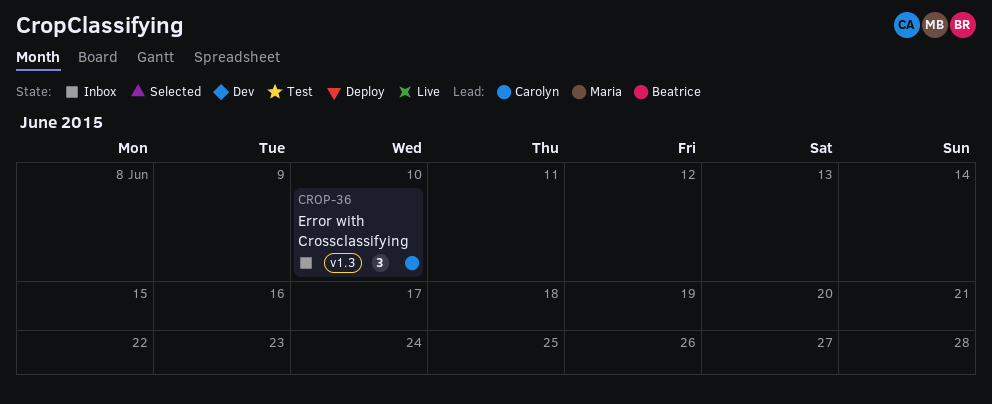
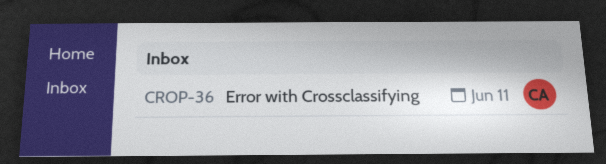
CROP-36, due: Jun 10 -> Jun 11

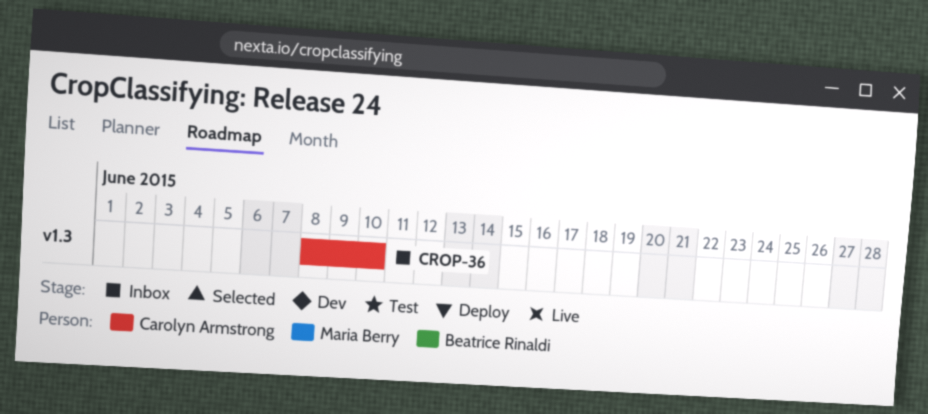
CROP-36, due: Jun 11 -> Jun 10

